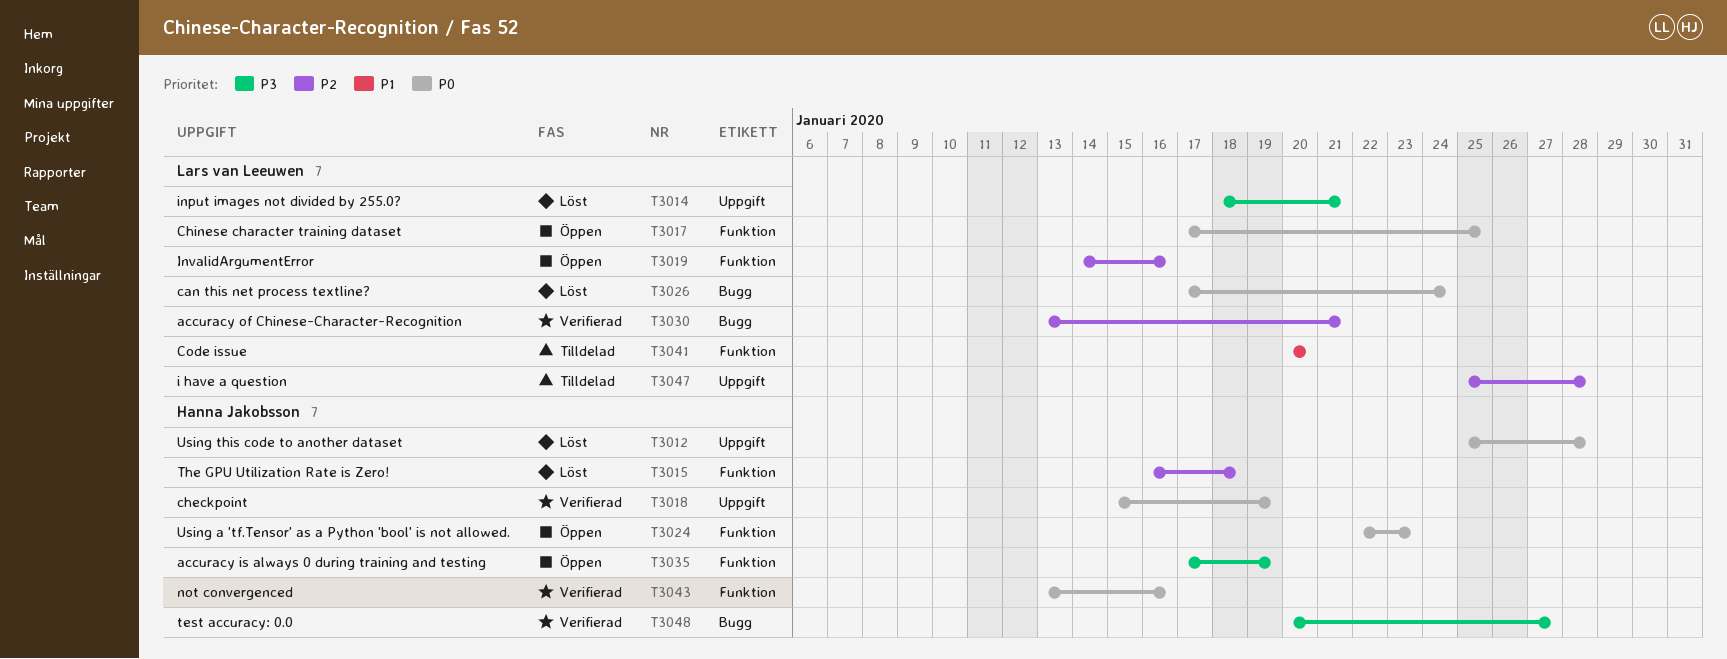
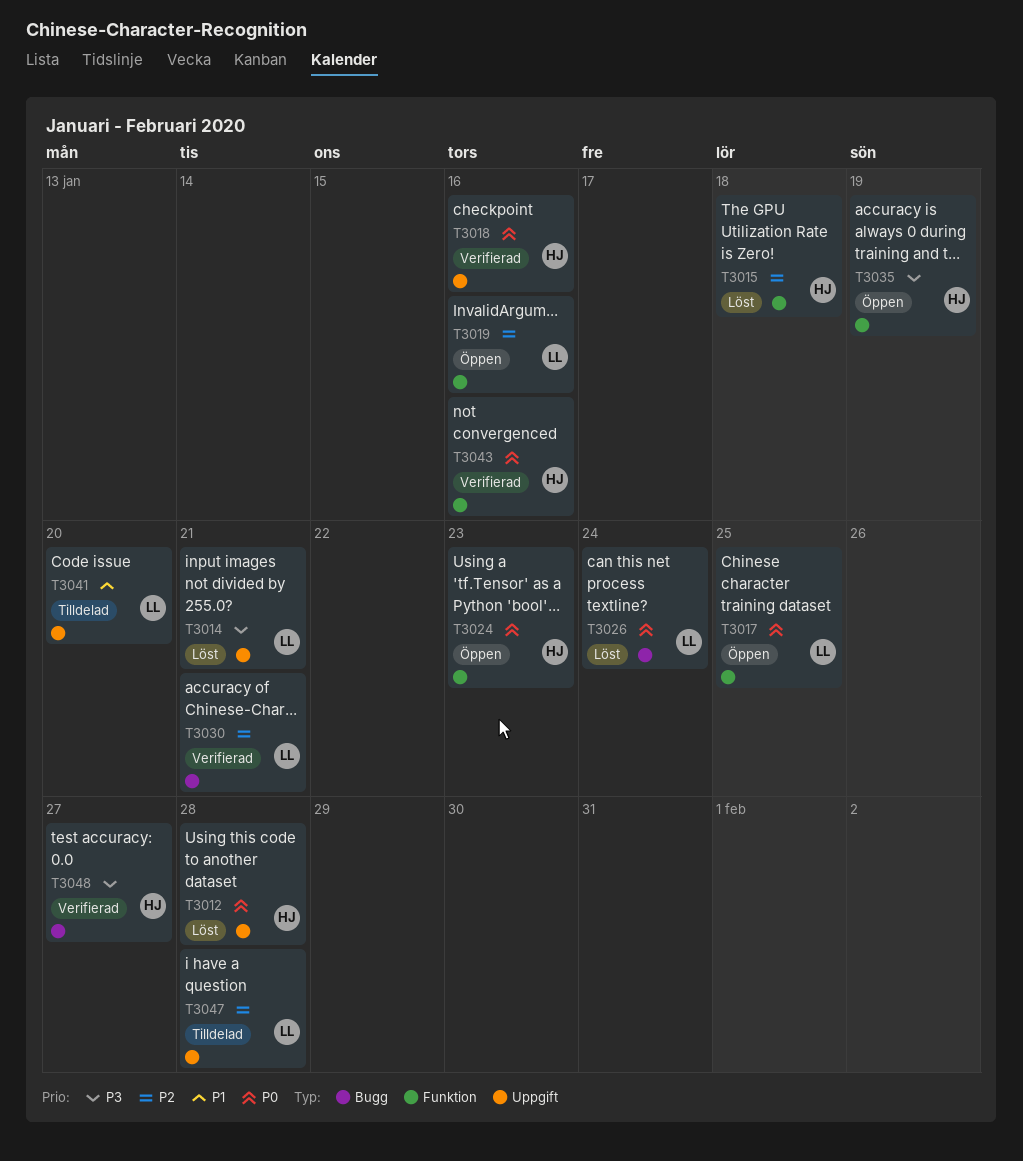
T3018, due: Jan 19 -> Jan 16
T3041, label: Funktion -> Uppgift

